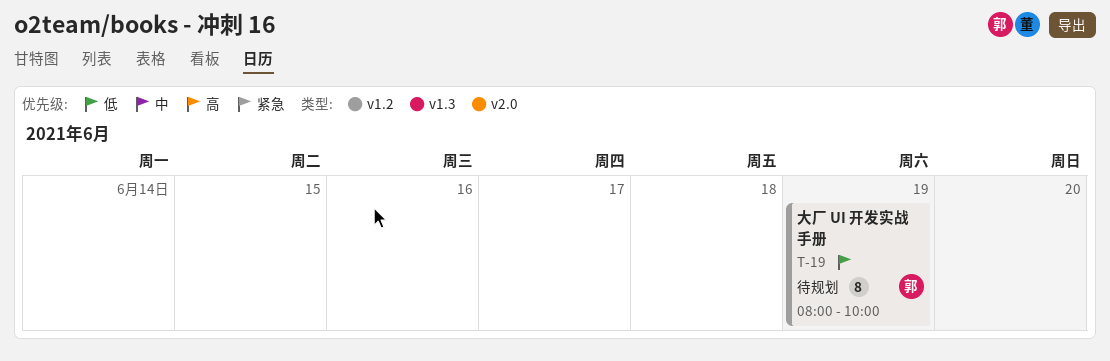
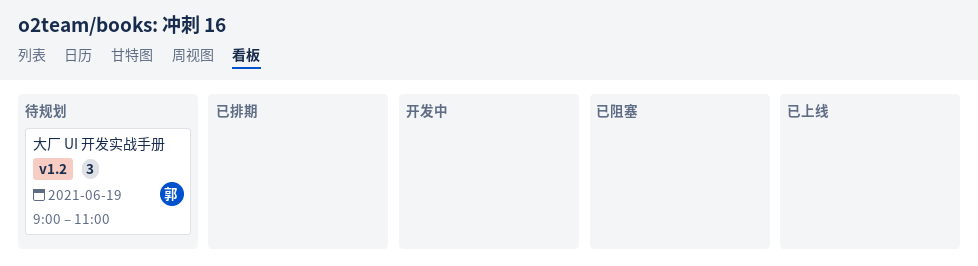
大厂 UI 开发实战手册, estimate: 8 -> 3
大厂 UI 开发实战手册, begins: 08:00 -> 09:00
大厂 UI 开发实战手册, ends: 10:00 -> 11:00

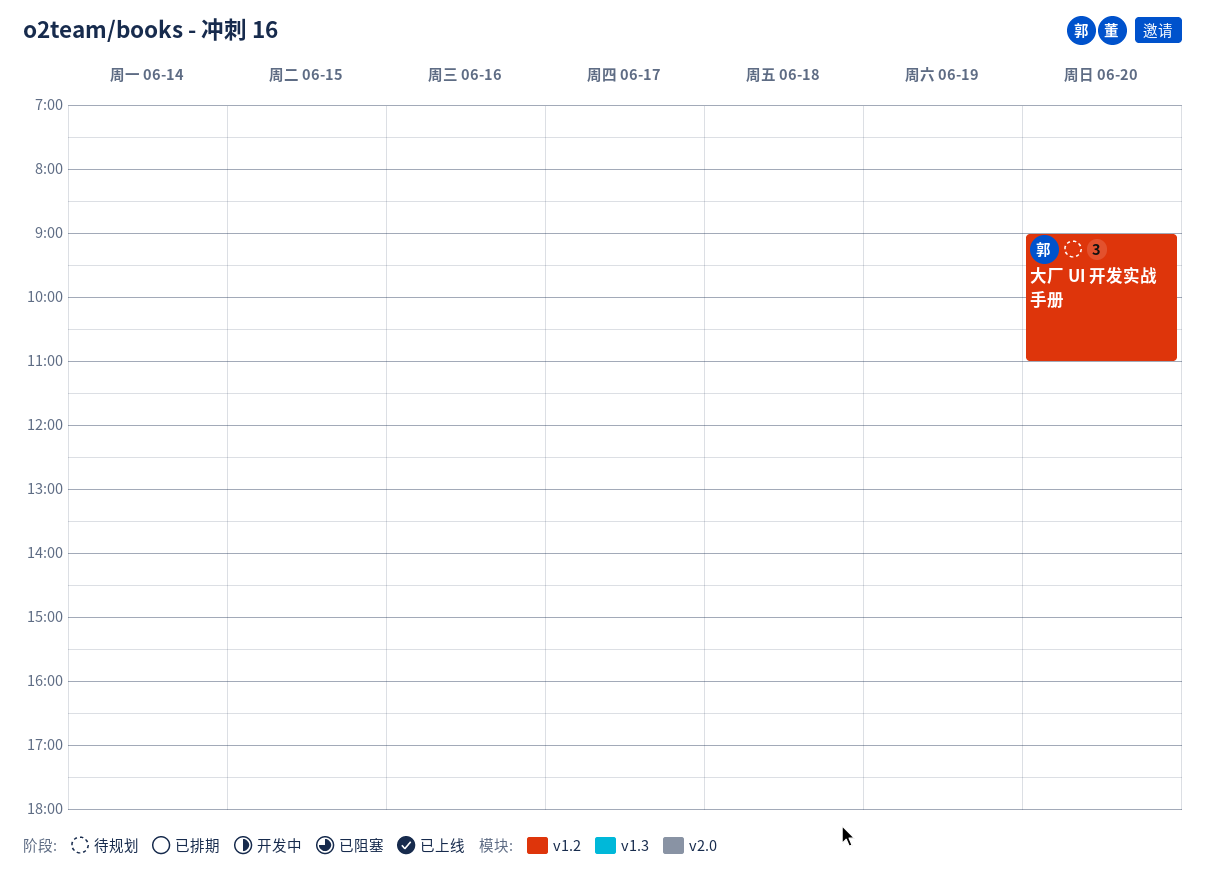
大厂 UI 开发实战手册, day: Jun 19 -> Jun 20

